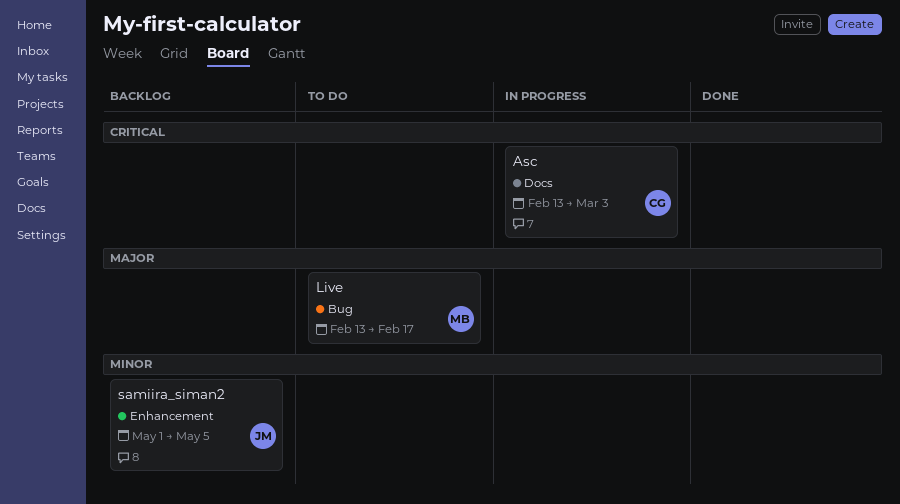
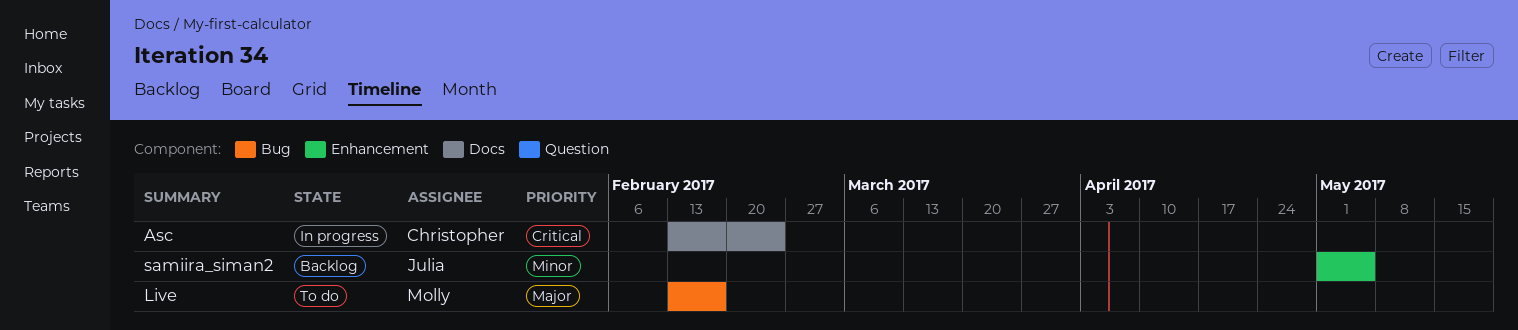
Asc, due: Mar 3 -> Feb 24

